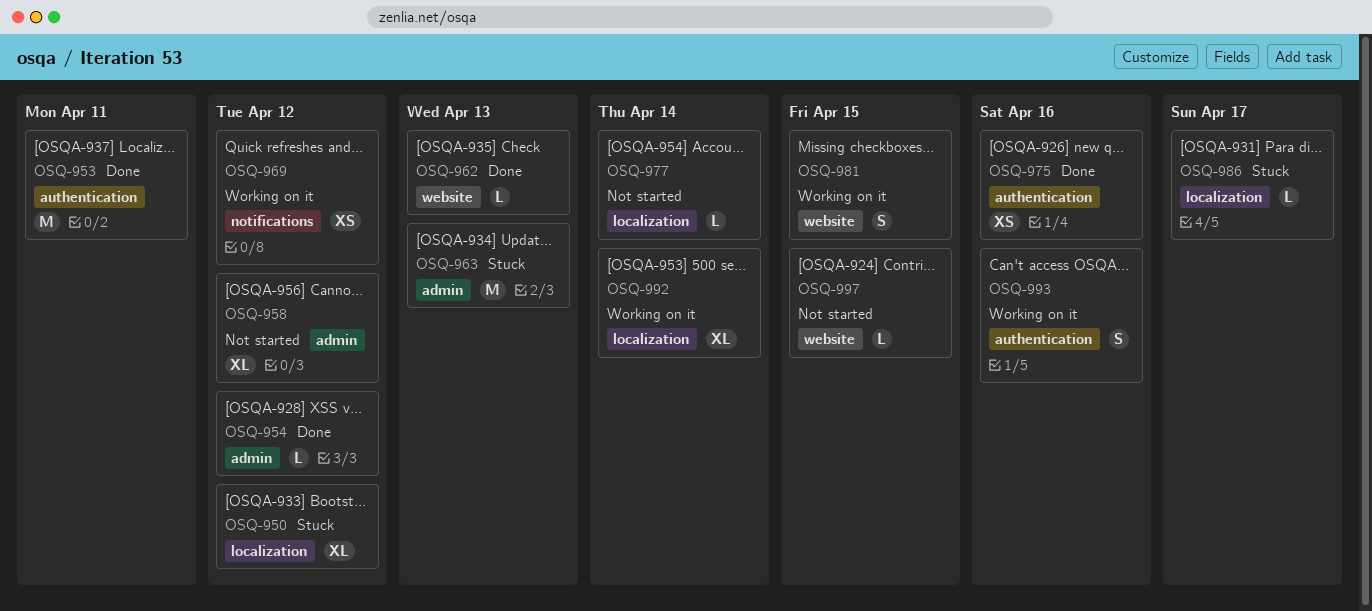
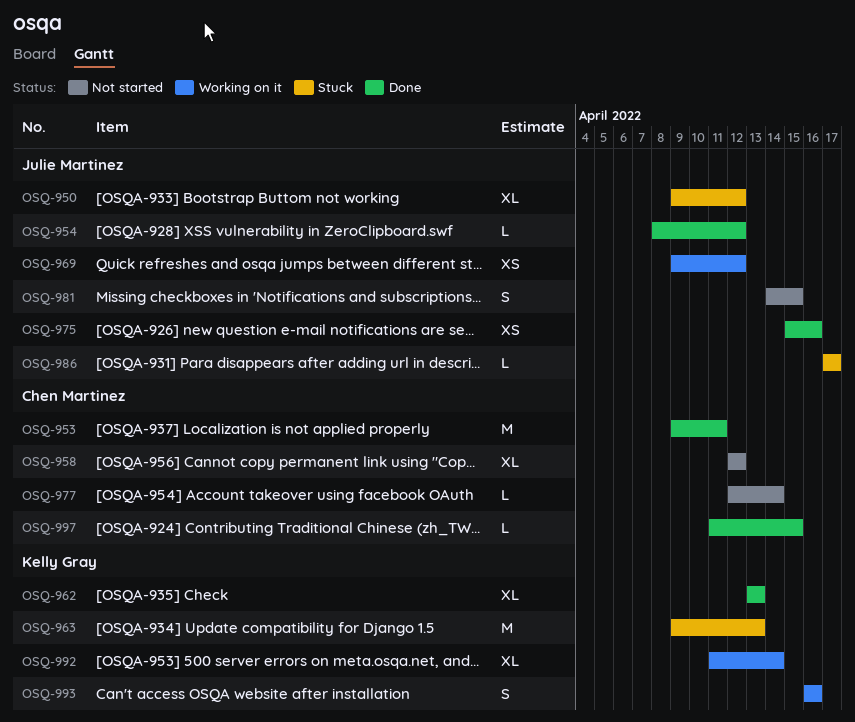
OSQ-962, estimate: L -> XL
OSQ-981, status: Working on it -> Not started
OSQ-997, status: Not started -> Done

